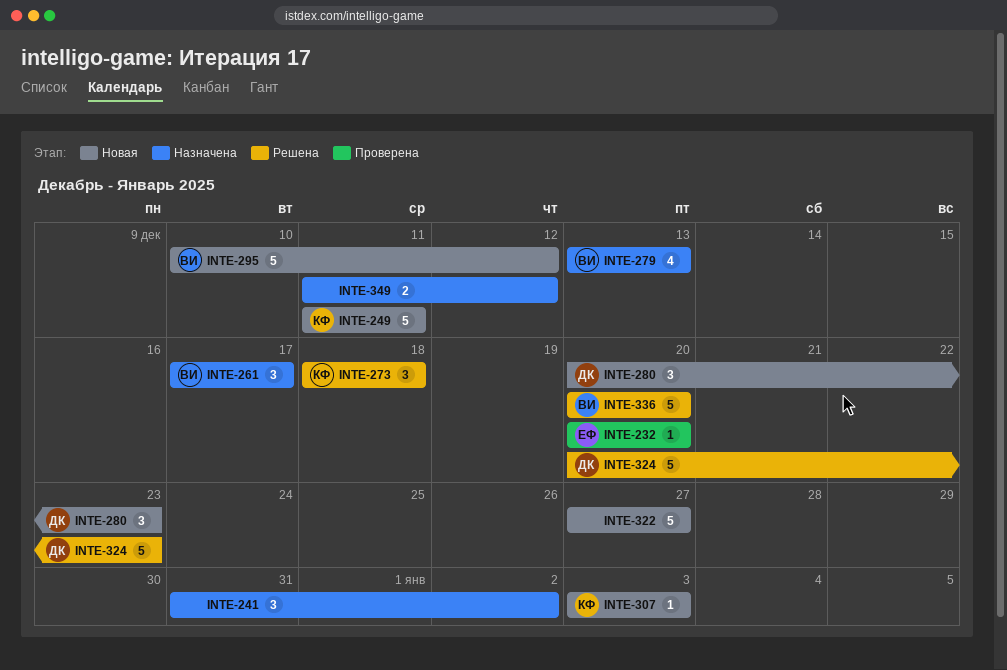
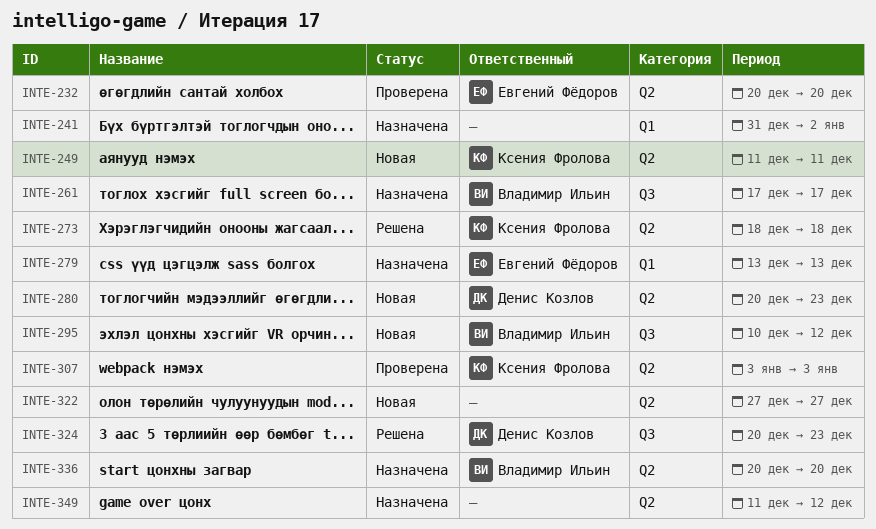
INTE-279, owner: Владимир Ильин -> Евгений Фёдоров
INTE-307, status: Новая -> Проверена
INTE-336, status: Решена -> Назначена

